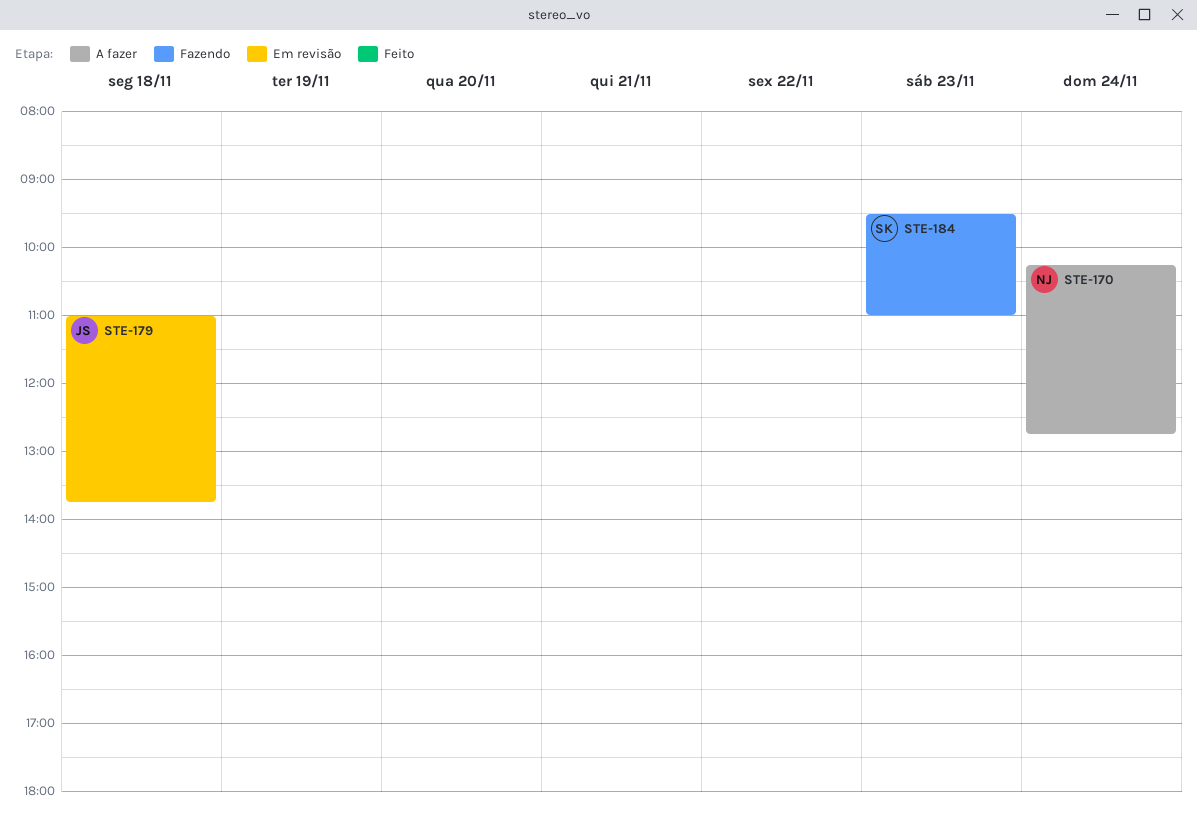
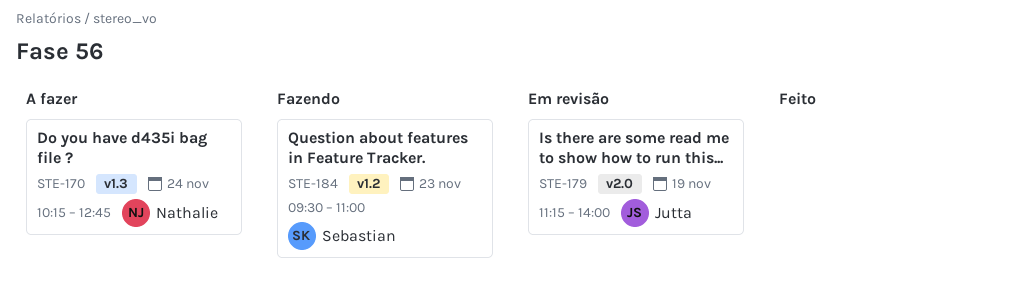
STE-179, day: Nov 18 -> Nov 19
STE-179, begins: 11:00 -> 11:15
STE-179, ends: 13:45 -> 14:00

